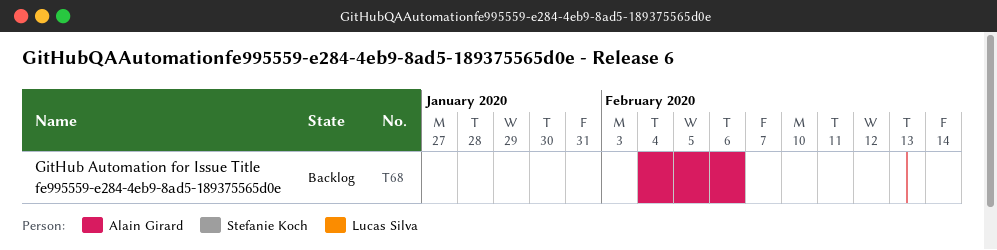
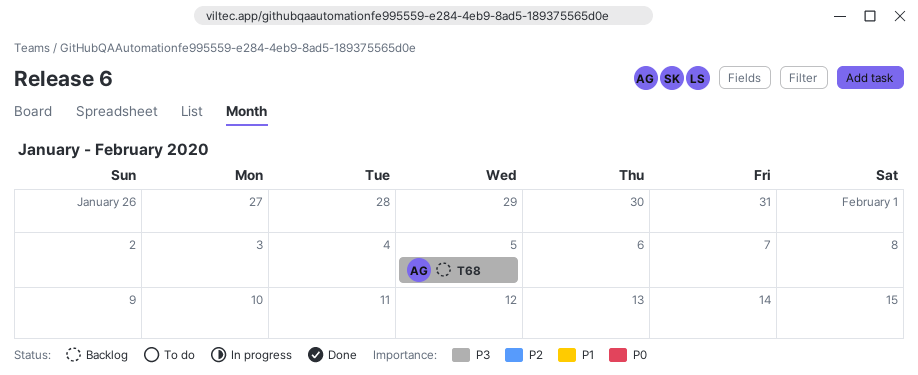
T68, start: Feb 4 -> Feb 5
T68, due: Feb 6 -> Feb 5

